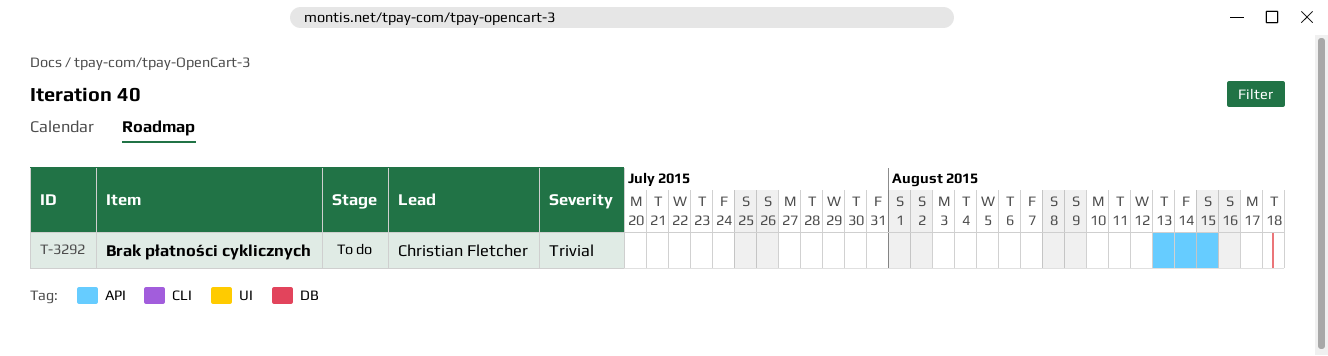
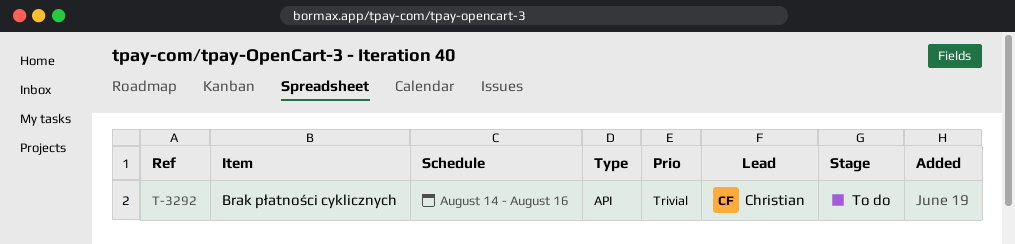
T-3292, start: Aug 13 -> Aug 14
T-3292, due: Aug 15 -> Aug 16

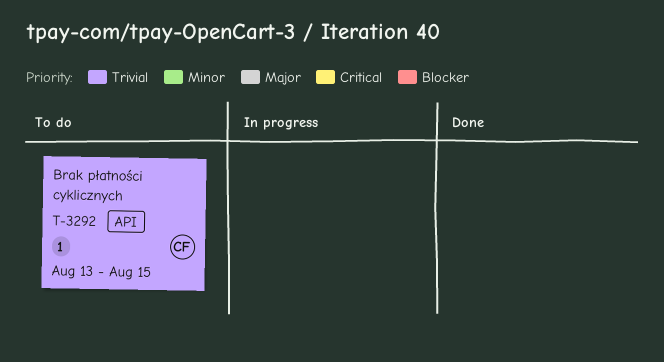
T-3292, start: Aug 14 -> Aug 13
T-3292, due: Aug 16 -> Aug 15

